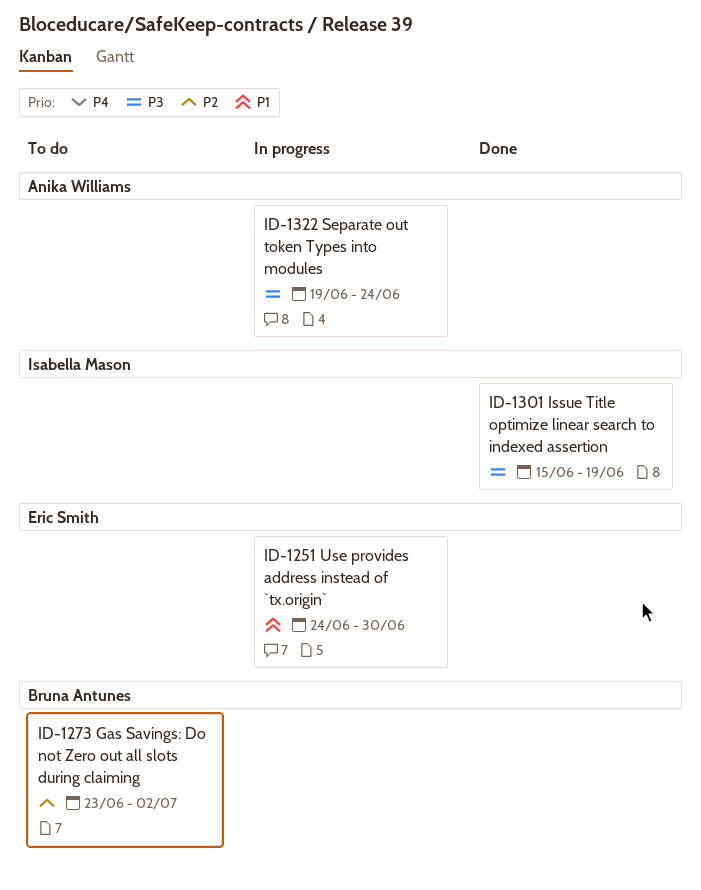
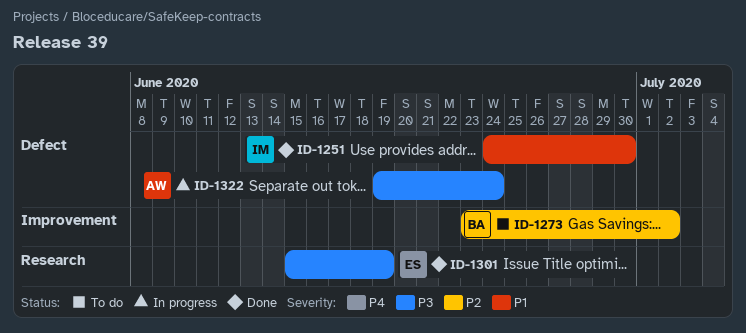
ID-1251, status: In progress -> Done
ID-1251, owner: Eric Smith -> Isabella Mason
ID-1301, owner: Isabella Mason -> Eric Smith

